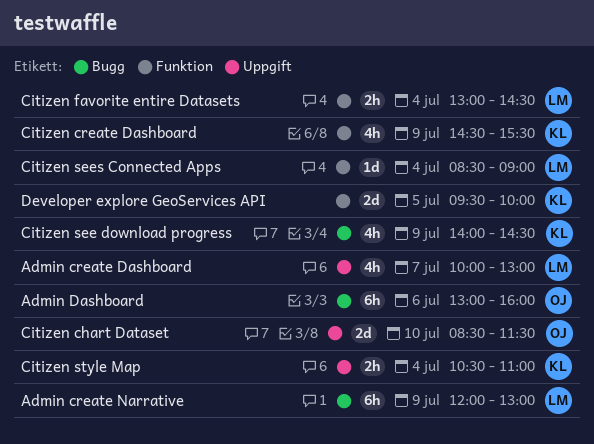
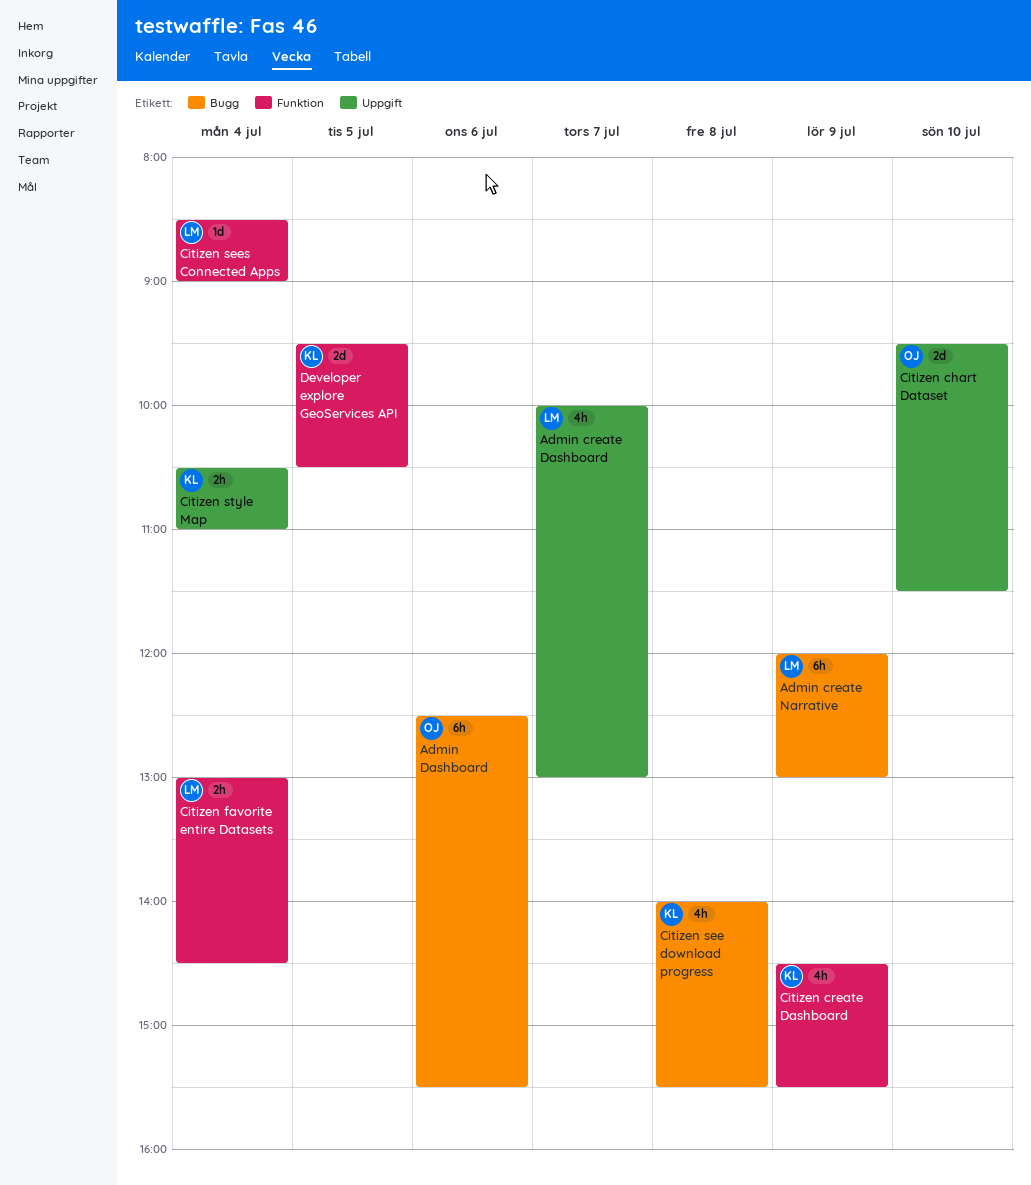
Admin Dashboard, begins: 13:00 -> 12:30
Admin Dashboard, ends: 16:00 -> 15:30
Citizen chart Dataset, begins: 08:30 -> 09:30
Citizen see download progress, day: Jul 9 -> Jul 8
Citizen see download progress, ends: 14:30 -> 15:30
Developer explore GeoServices API, ends: 10:00 -> 10:30

